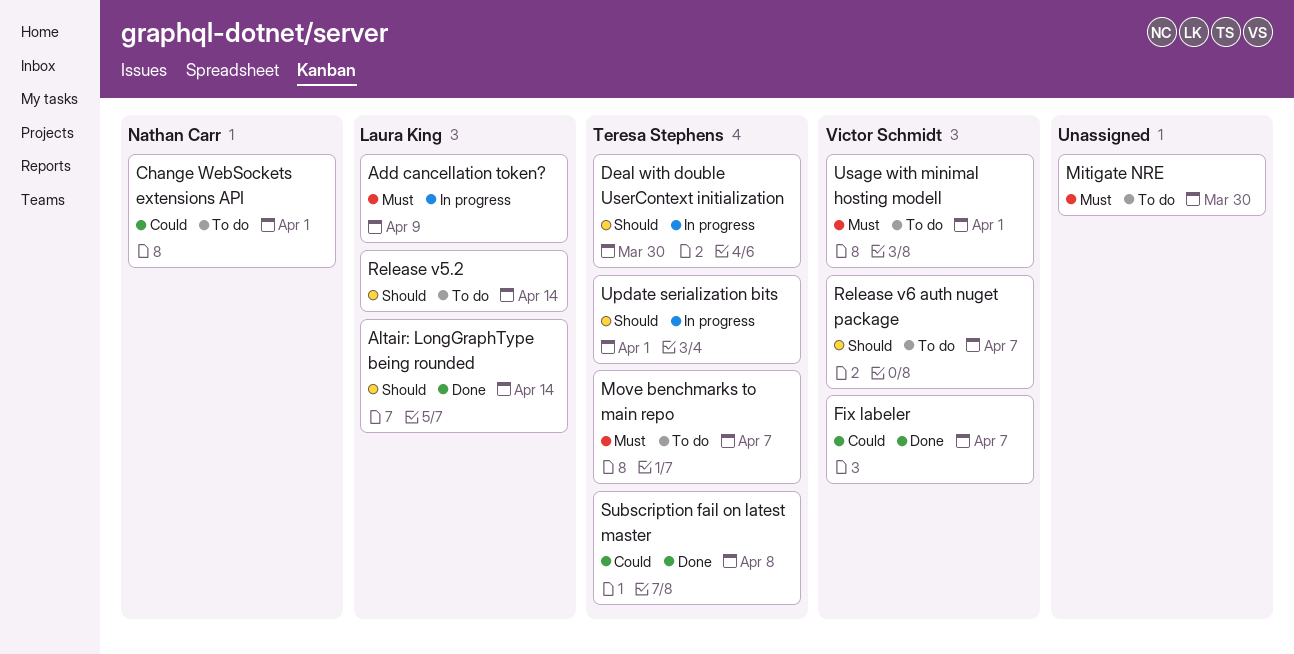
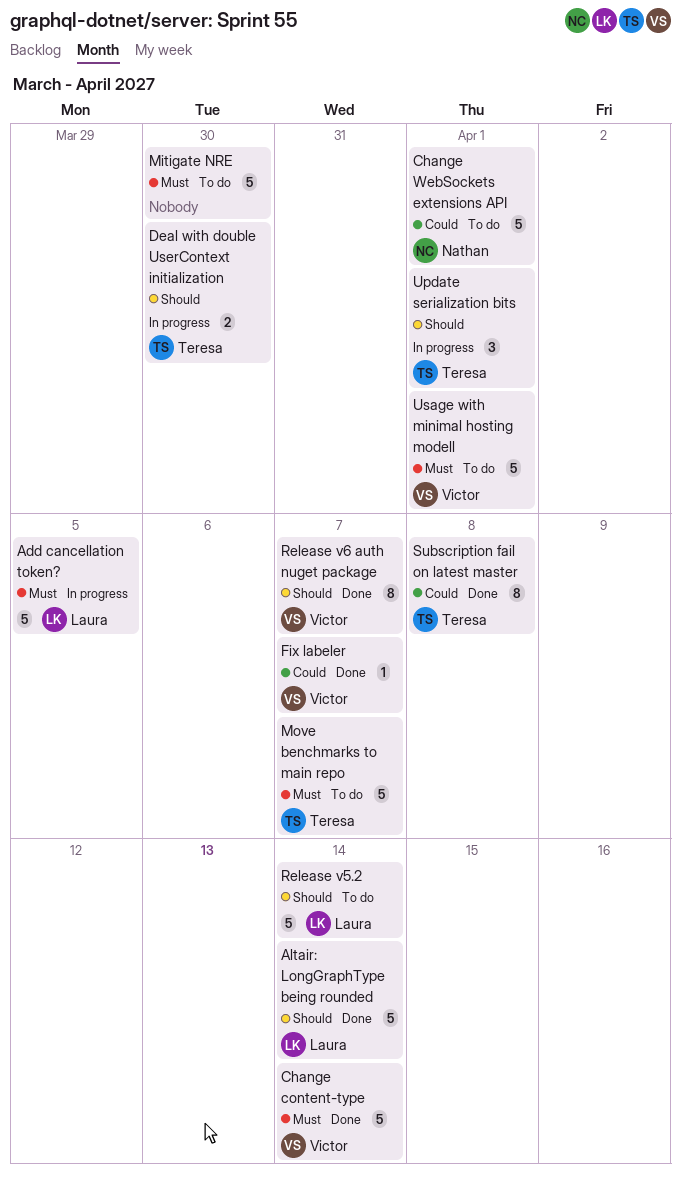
Add cancellation token?, due: Apr 9 -> Apr 5
Change content-type: none -> present
Release v6 auth nuget package, status: To do -> Done

